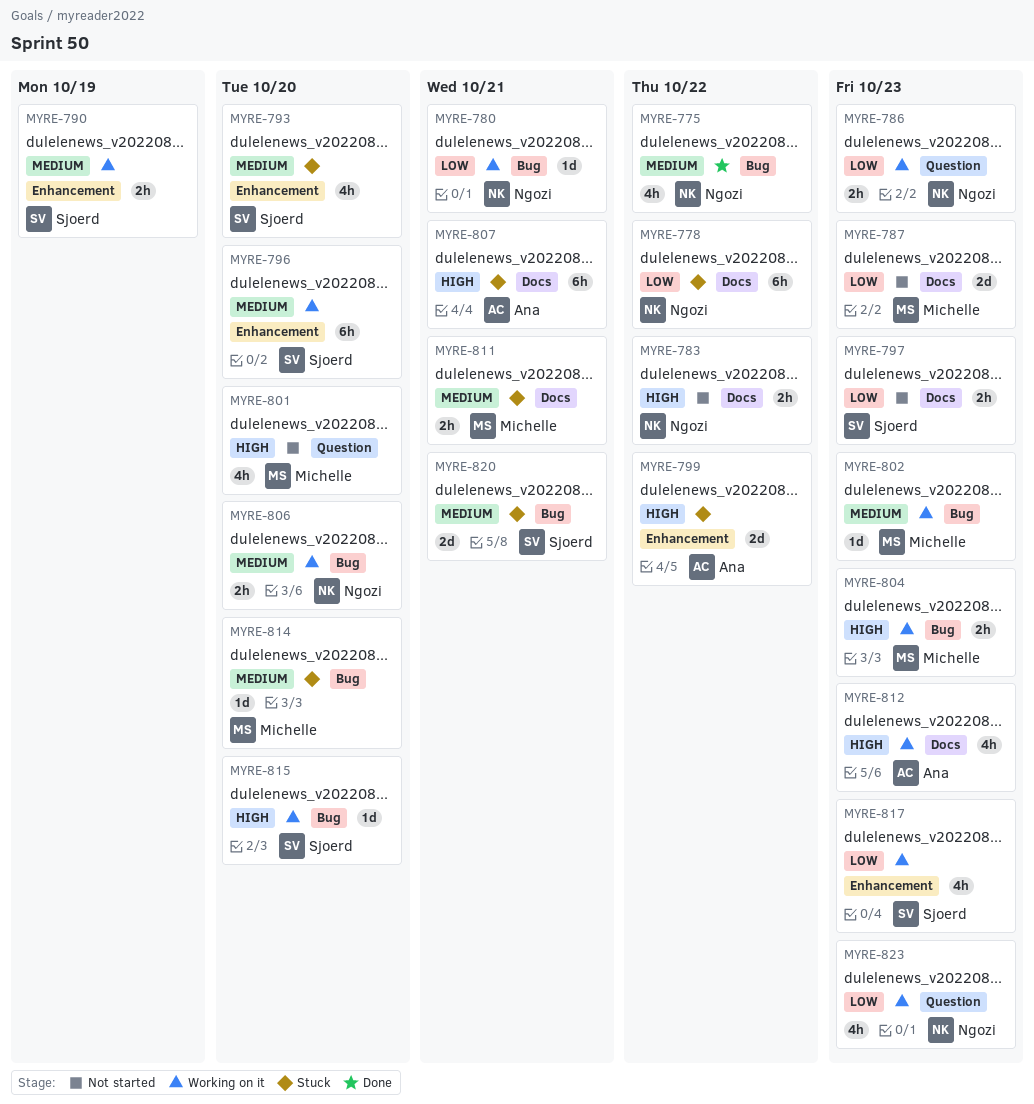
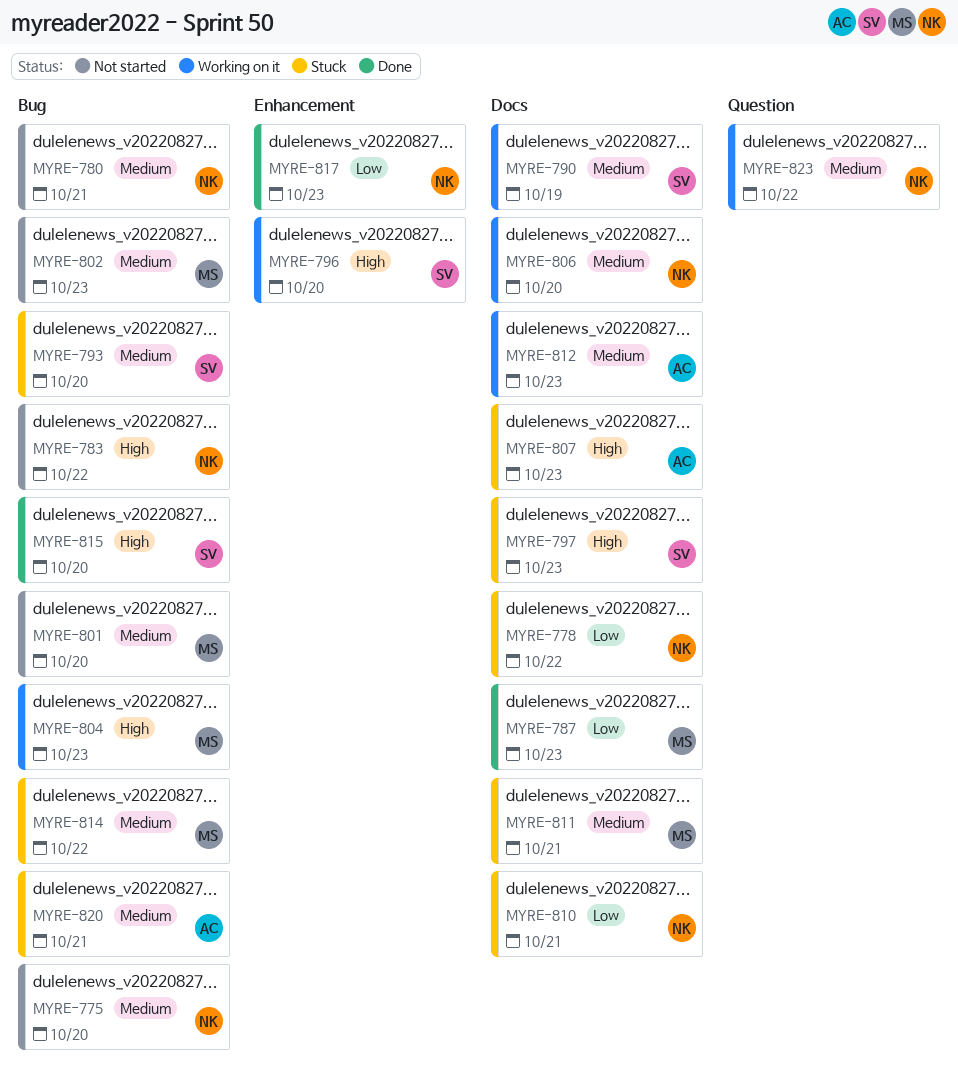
MYRE-775, status: Done -> Not started
MYRE-775, due: Oct 22 -> Oct 20
MYRE-780, status: Working on it -> Not started
MYRE-780, priority: Low -> Medium
MYRE-783, label: Docs -> Bug
MYRE-786: present -> none
MYRE-787, status: Not started -> Done
MYRE-790, label: Enhancement -> Docs
MYRE-793, label: Enhancement -> Bug
MYRE-796, priority: Medium -> High
MYRE-797, status: Not started -> Stuck
MYRE-797, priority: Low -> High
MYRE-799: present -> none
MYRE-801, priority: High -> Medium
MYRE-801, label: Question -> Bug
MYRE-802, status: Working on it -> Not started
MYRE-806, label: Bug -> Docs
MYRE-807, due: Oct 21 -> Oct 23
MYRE-810: none -> present
MYRE-812, priority: High -> Medium
MYRE-814, due: Oct 20 -> Oct 22
MYRE-815, status: Working on it -> Done
MYRE-817, status: Working on it -> Done
MYRE-817, owner: Sjoerd -> Ngozi
MYRE-820, owner: Sjoerd -> Ana
MYRE-823, priority: Low -> Medium
MYRE-823, due: Oct 23 -> Oct 22

